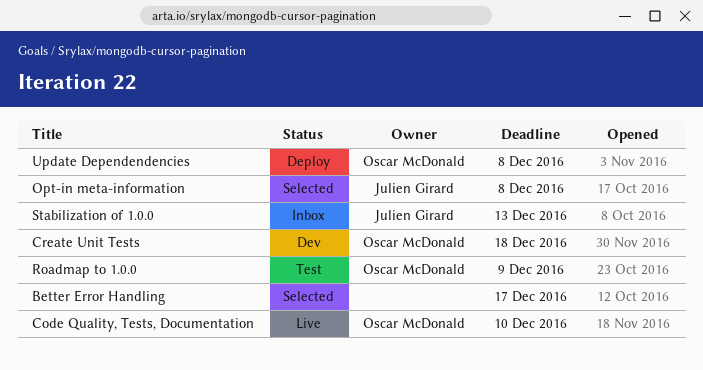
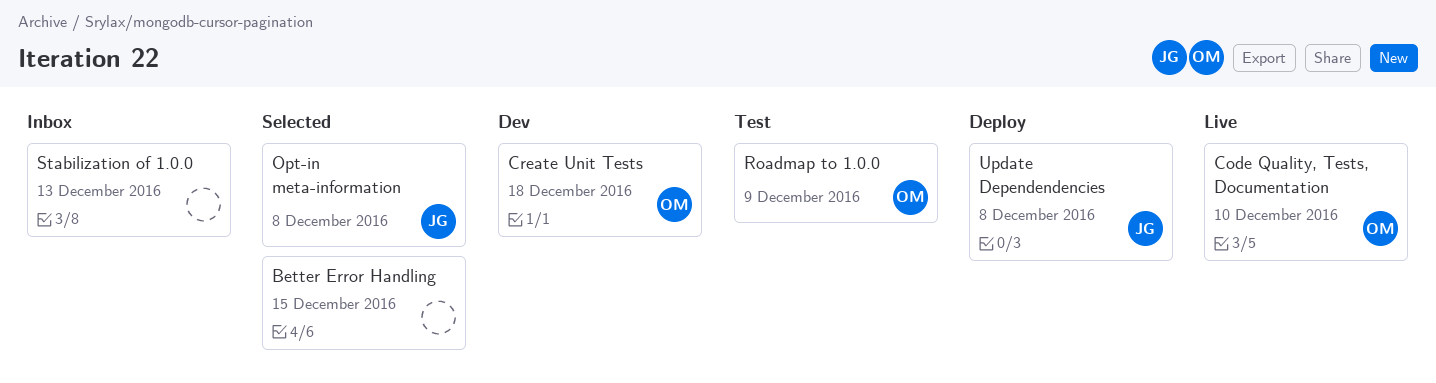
Better Error Handling, due: Dec 17 -> Dec 15
Stabilization of 1.0.0, owner: Julien Girard -> none
Update Dependendencies, owner: Oscar McDonald -> Julien Girard

